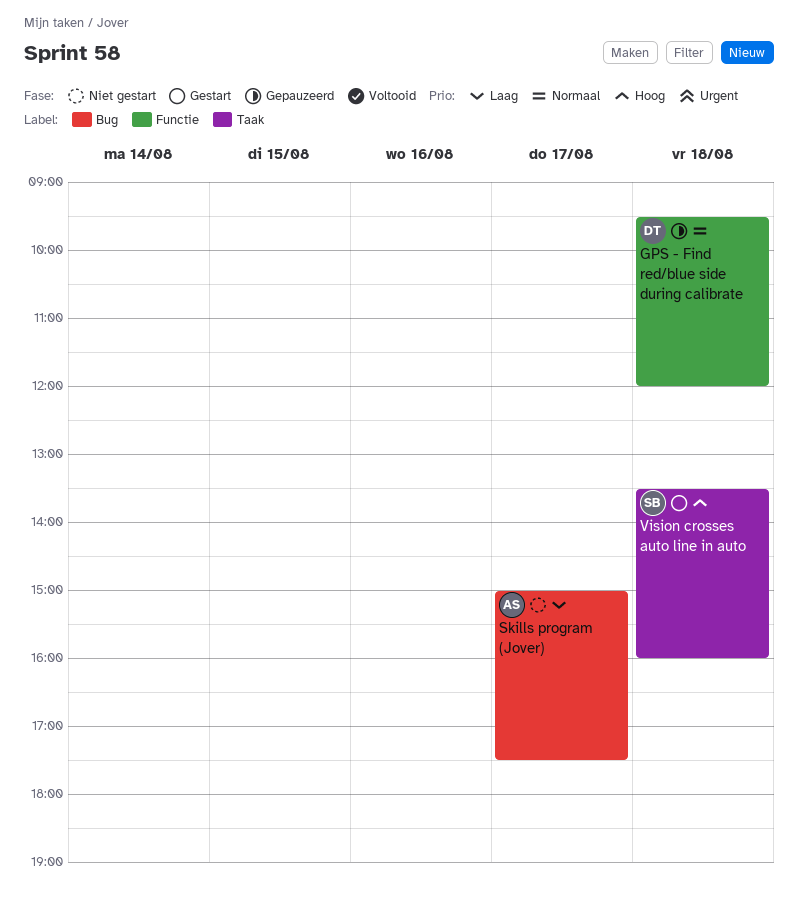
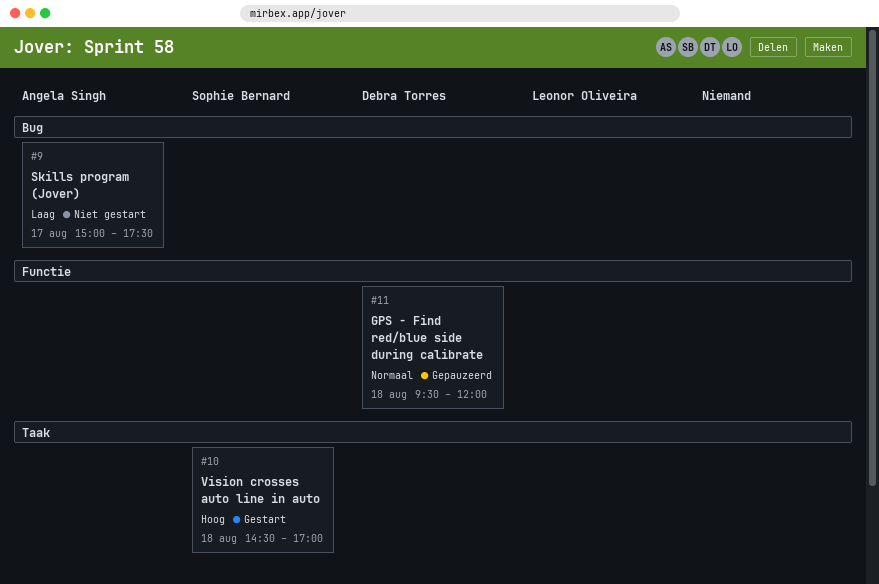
Vision crosses auto line in auto, begins: 13:30 -> 14:30
Vision crosses auto line in auto, ends: 16:00 -> 17:00

